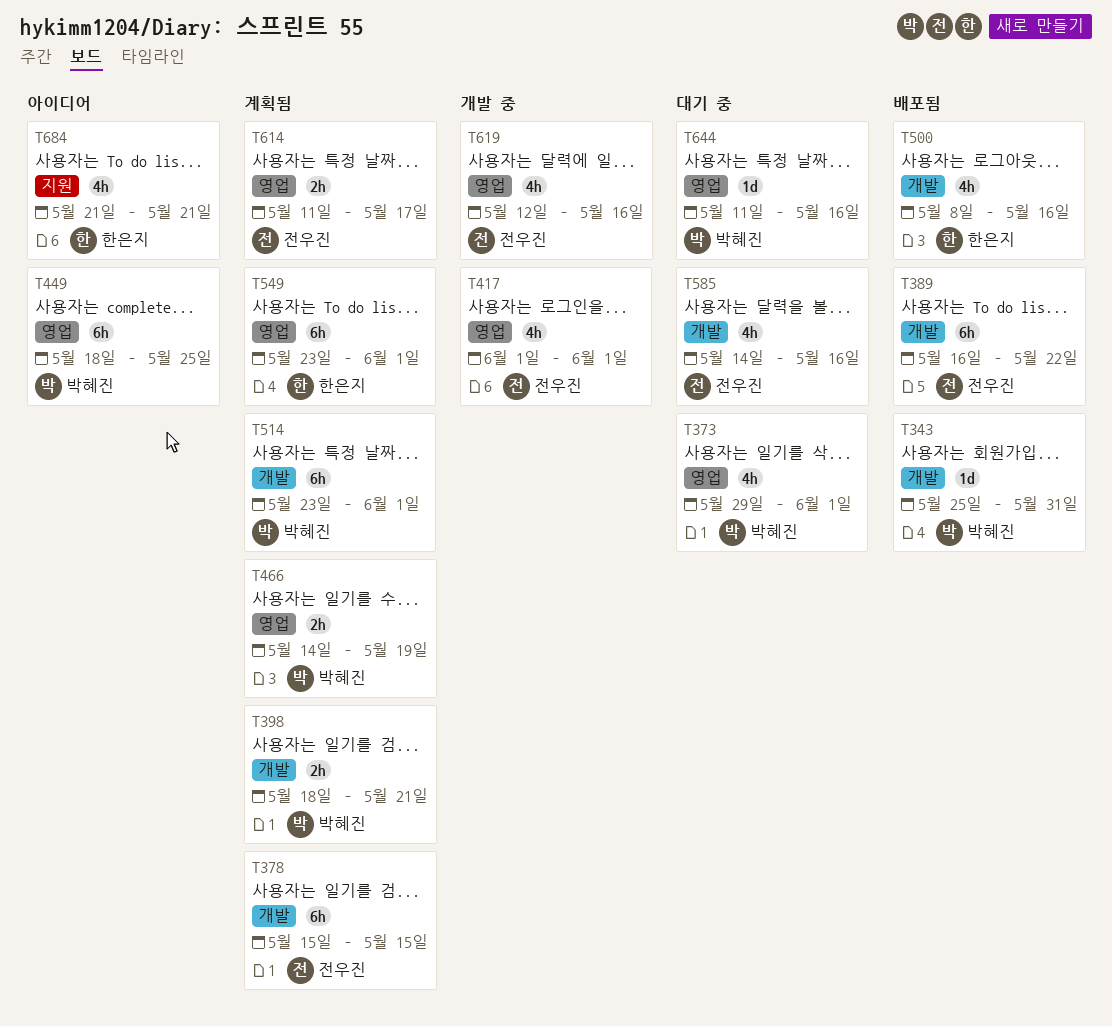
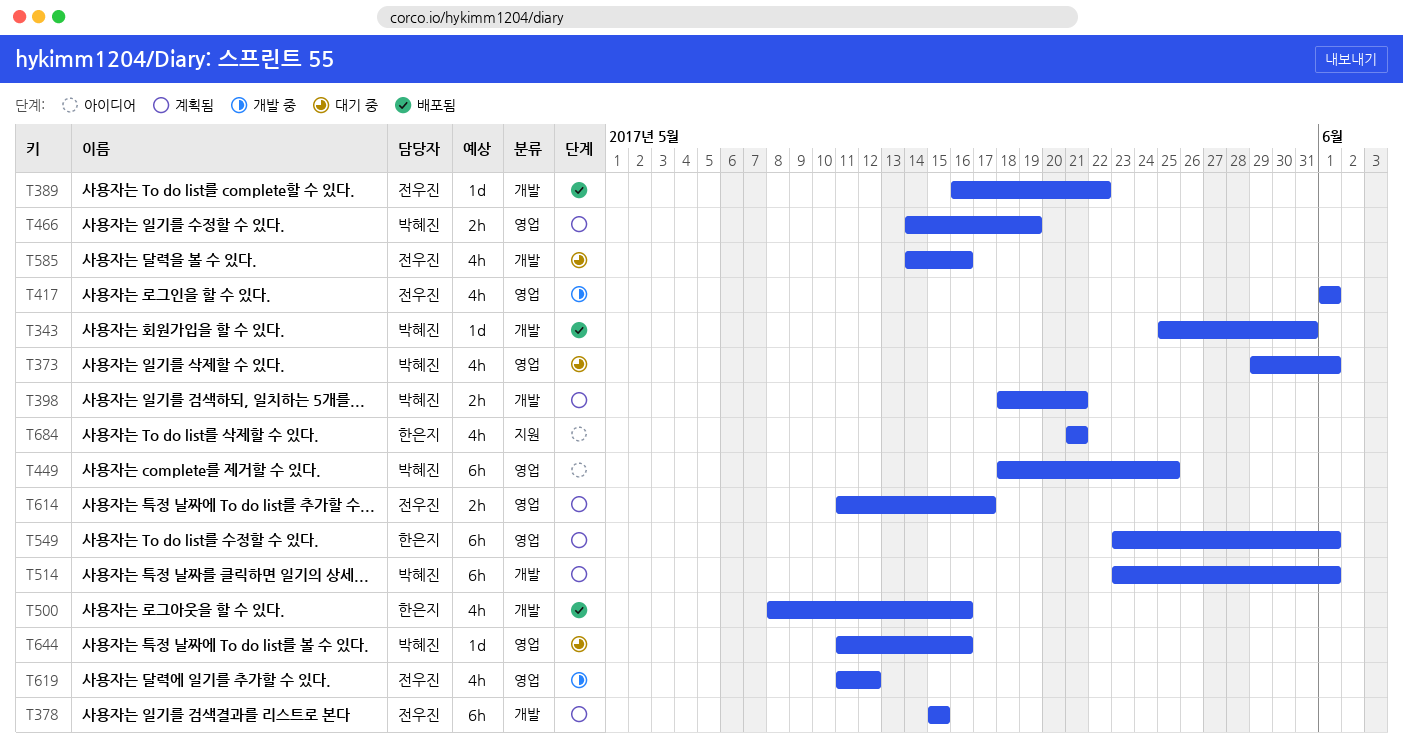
T389, estimate: 6h -> 1d
T619, start: May 12 -> May 11
T619, due: May 16 -> May 12

